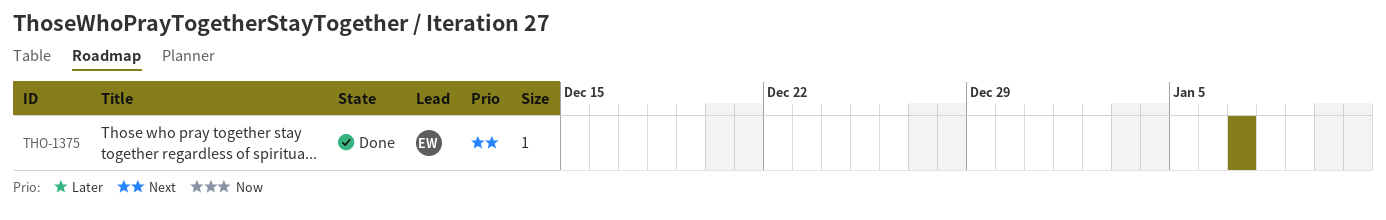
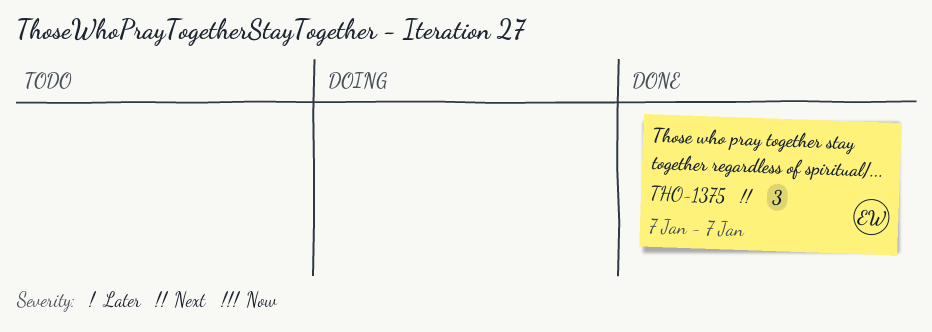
THO-1375, estimate: 1 -> 3

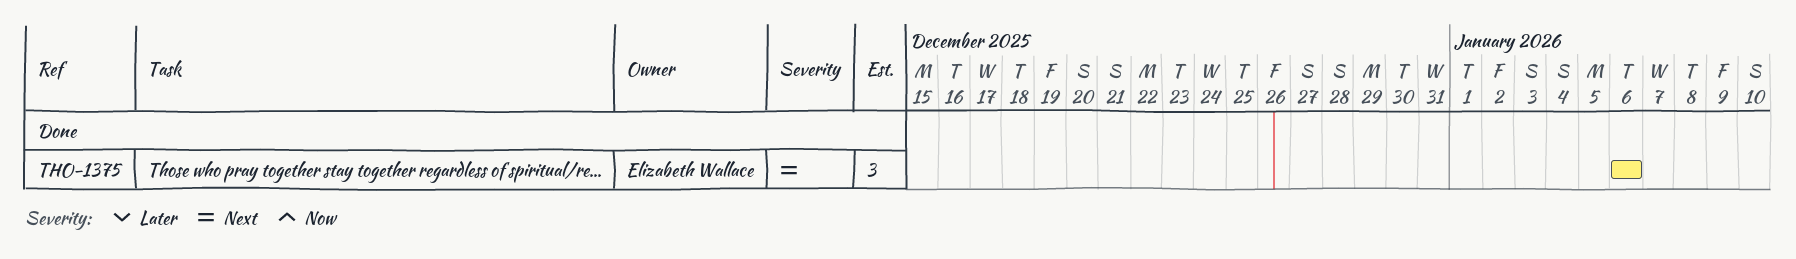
THO-1375, start: Jan 7 -> Jan 6
THO-1375, due: Jan 7 -> Jan 6

